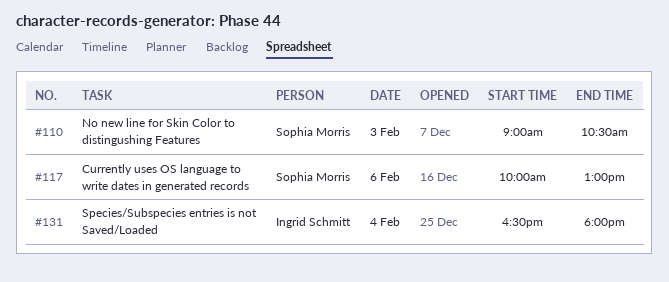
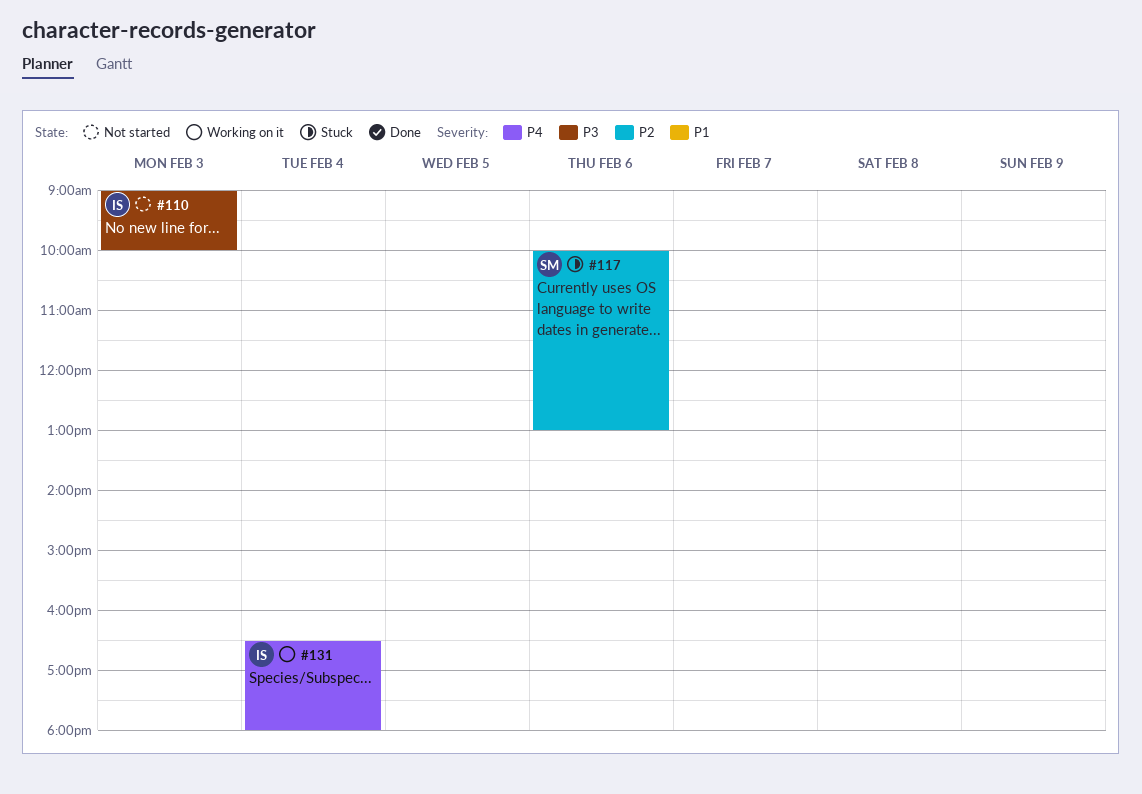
#110, owner: Sophia Morris -> Ingrid Schmitt
#110, ends: 10:30 -> 10:00

